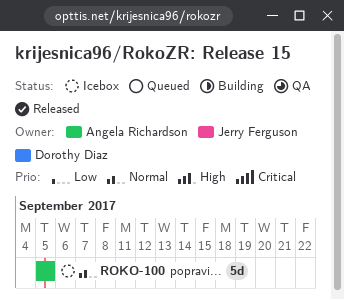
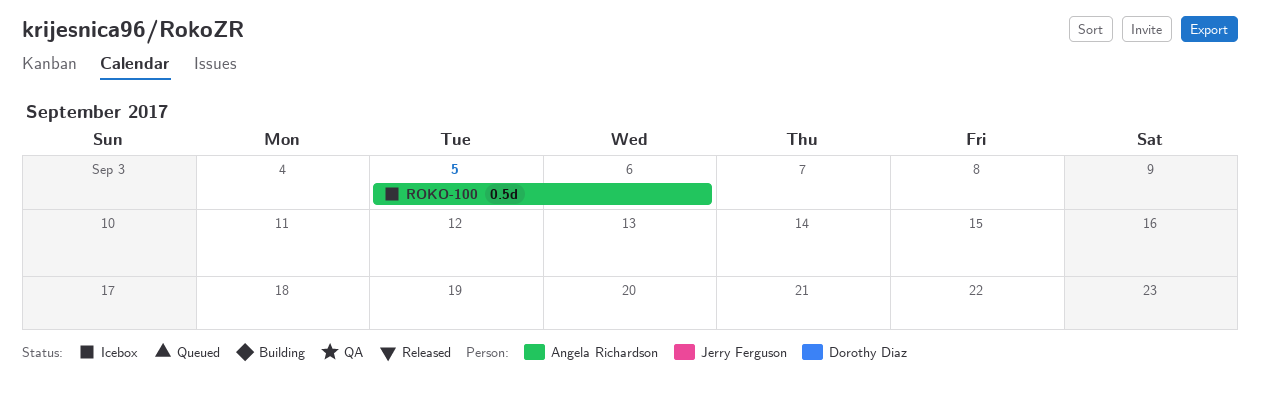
ROKO-100, estimate: 5d -> 0.5d
ROKO-100, due: Sep 5 -> Sep 6

